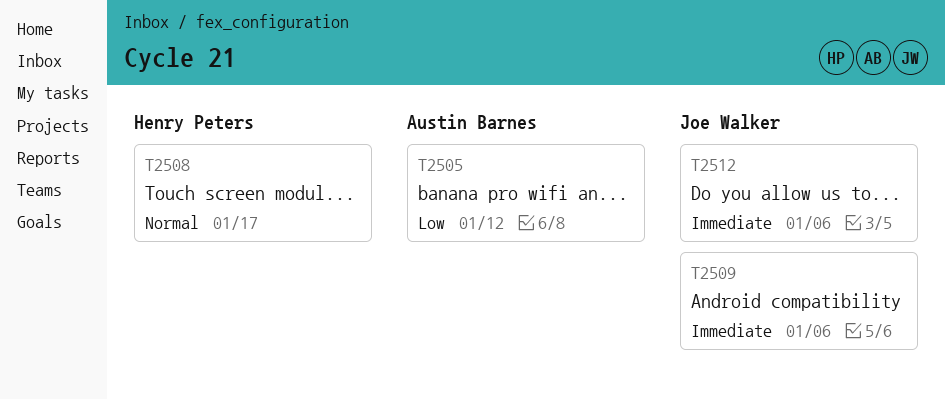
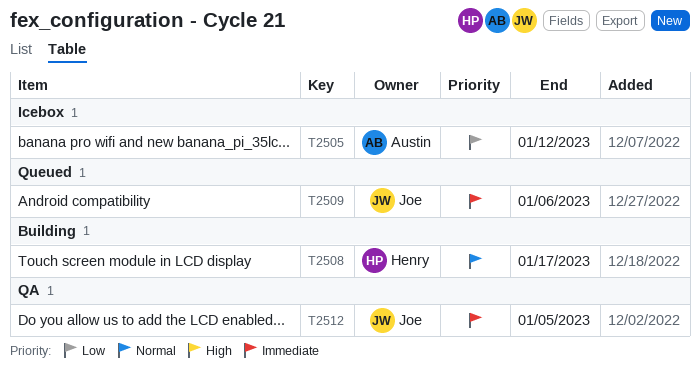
T2512, due: Jan 6 -> Jan 5

